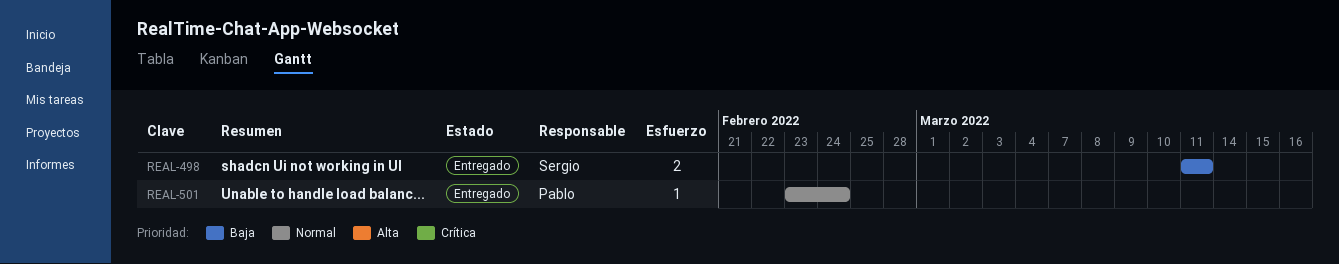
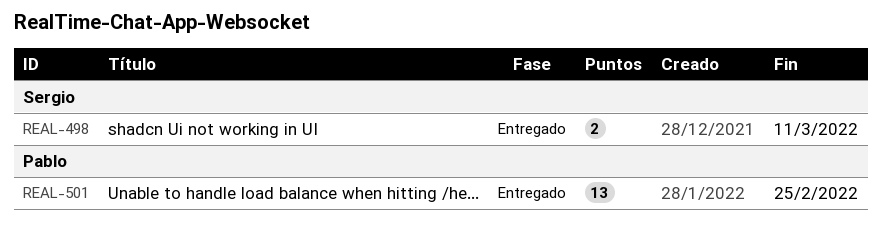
REAL-501, estimate: 1 -> 13
REAL-501, due: Feb 24 -> Feb 25

